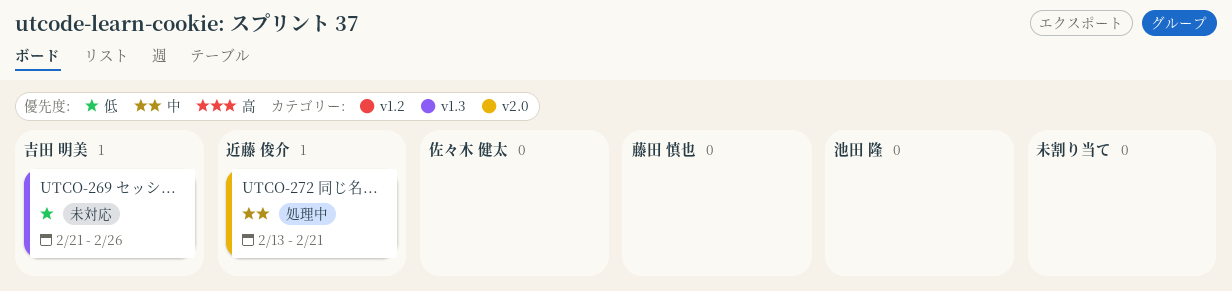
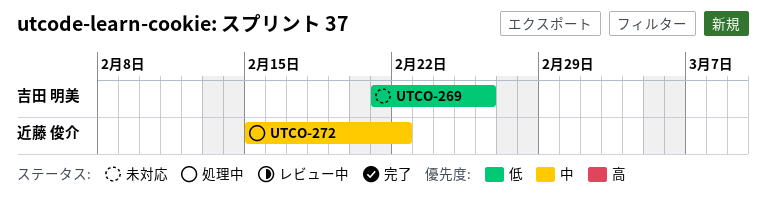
UTCO-272, start: Feb 13 -> Feb 15
UTCO-272, due: Feb 21 -> Feb 22

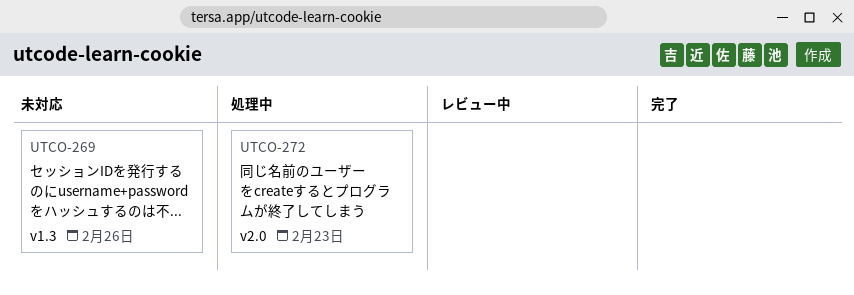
UTCO-272, due: Feb 22 -> Feb 23

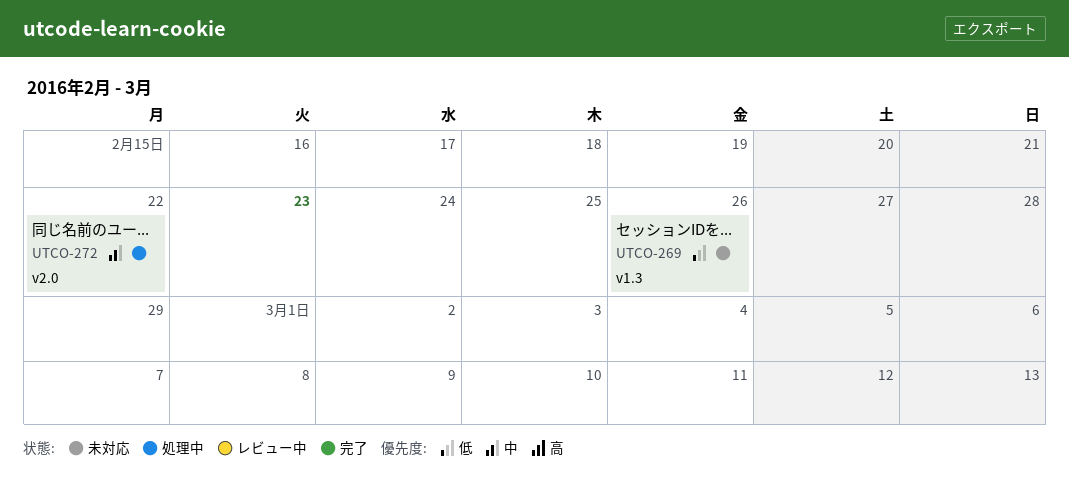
UTCO-272, due: Feb 23 -> Feb 22

